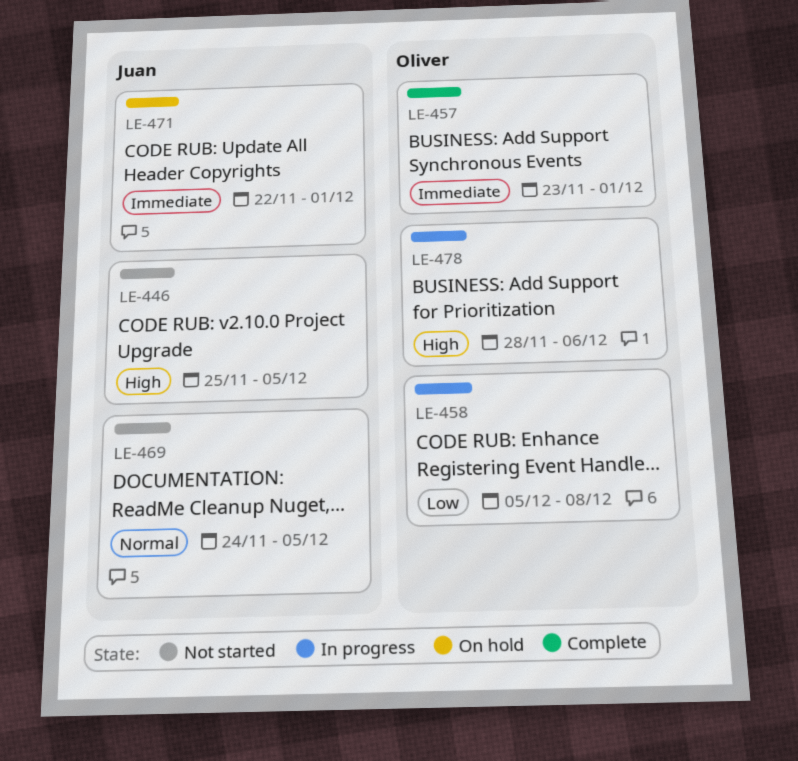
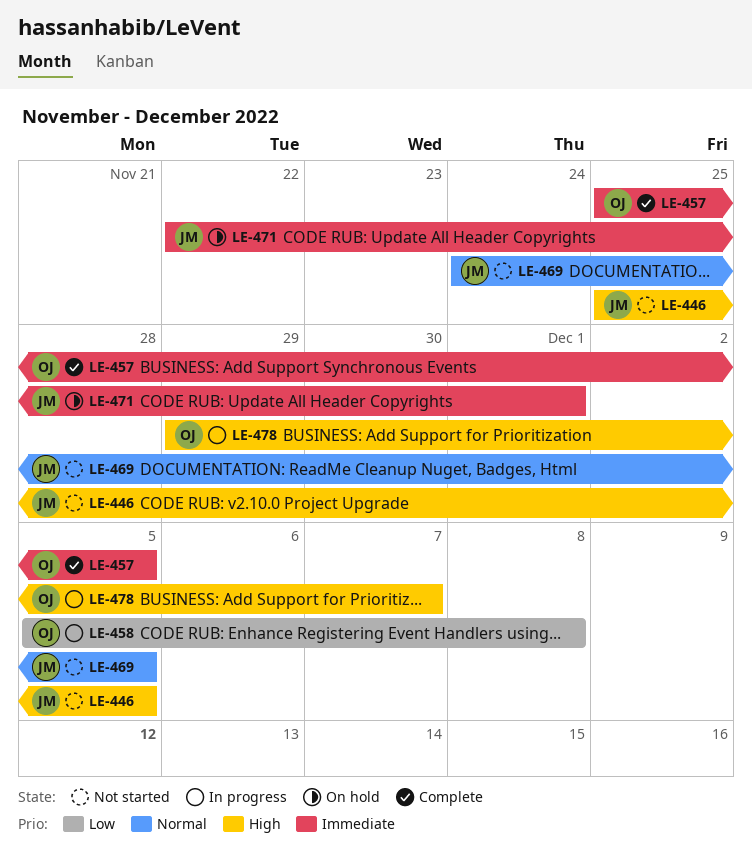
LE-457, start: Nov 23 -> Nov 25
LE-457, due: Dec 1 -> Dec 5
LE-478, start: Nov 28 -> Nov 29
LE-478, due: Dec 6 -> Dec 7

